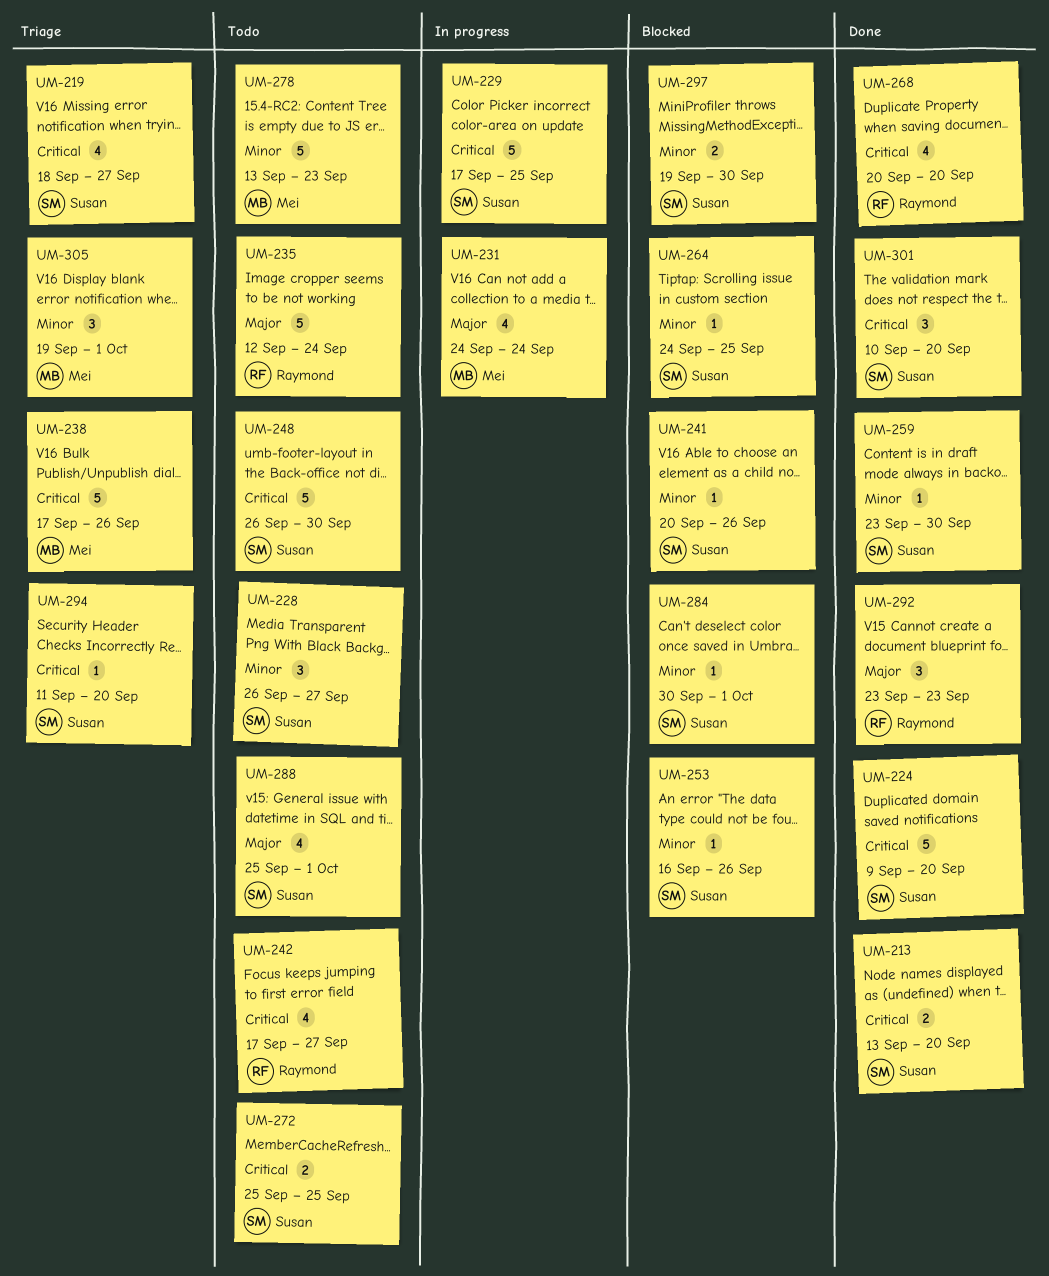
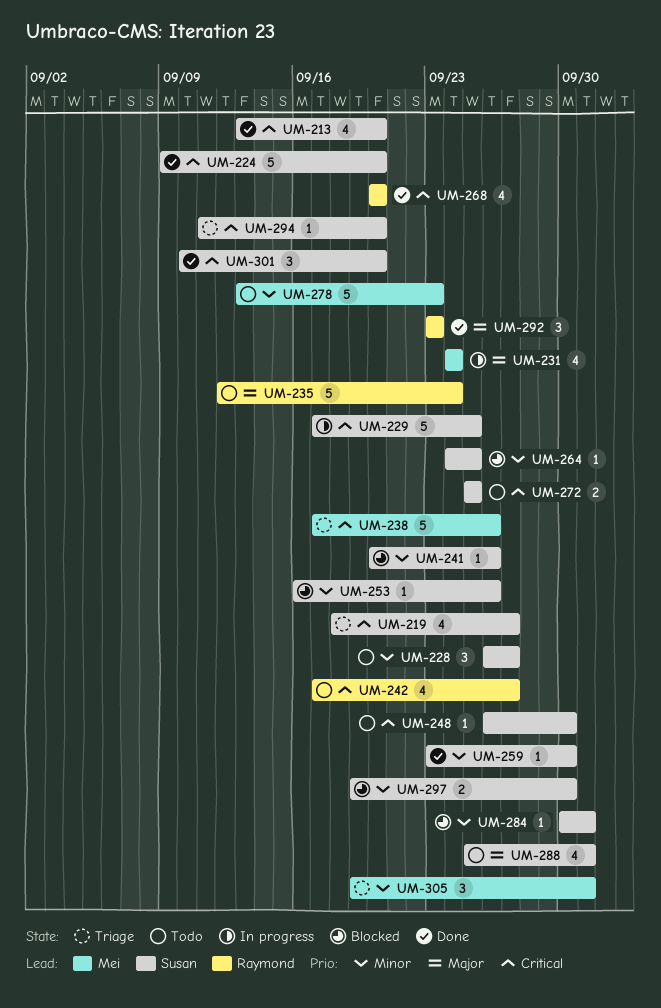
UM-213, estimate: 2 -> 4
UM-248, estimate: 5 -> 1

